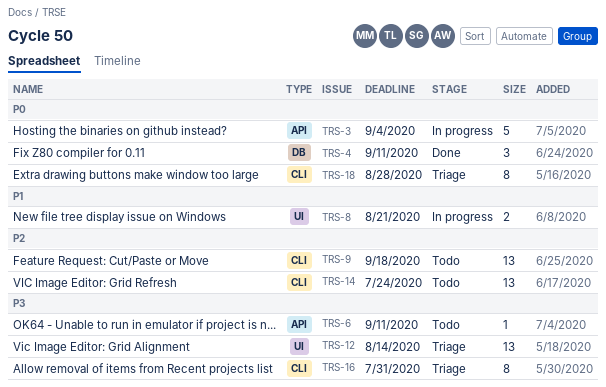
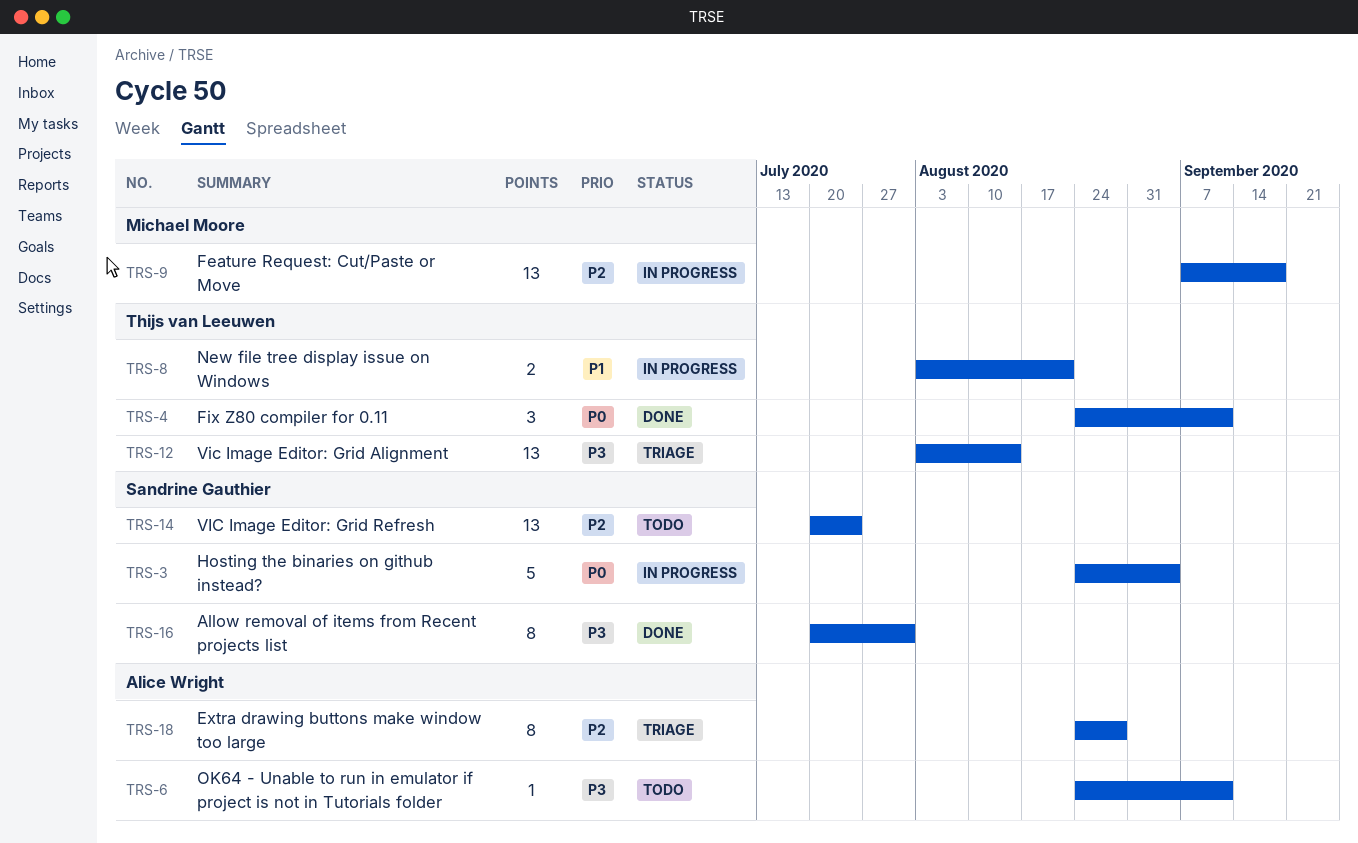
TRS-9, status: Todo -> In progress
TRS-16, status: Triage -> Done
TRS-18, priority: P0 -> P2

